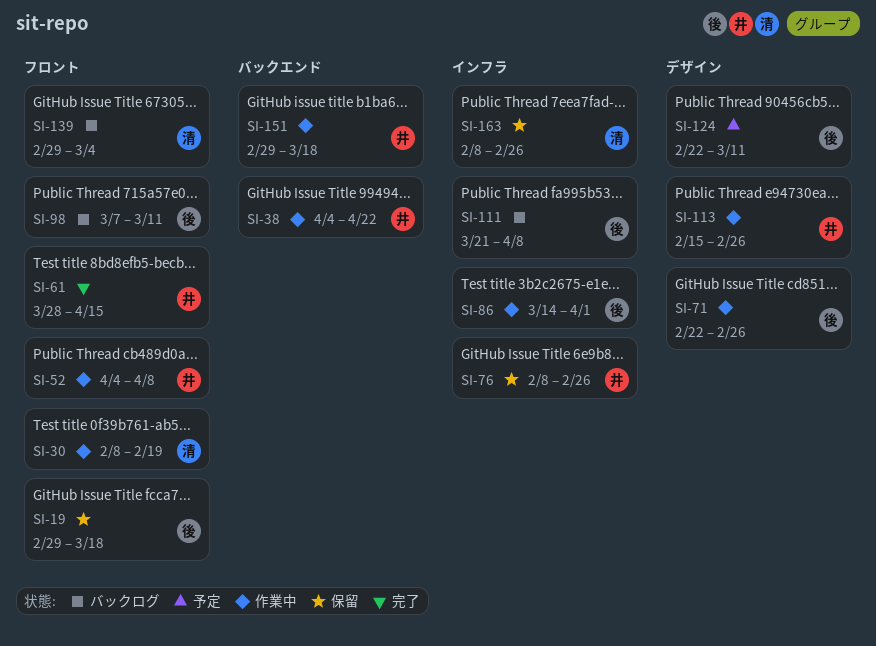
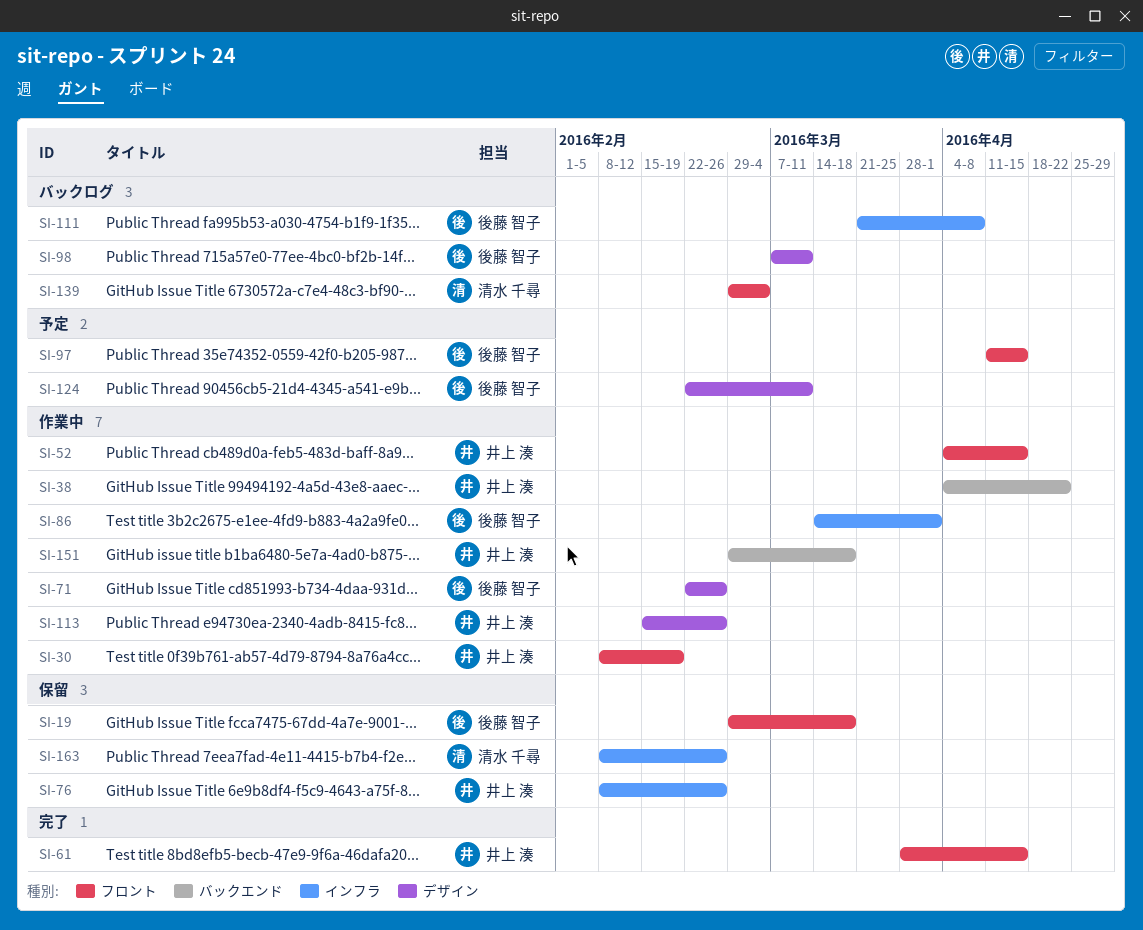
SI-30, owner: 清水 千尋 -> 井上 湊
SI-52, due: Apr 8 -> Apr 15
SI-97: none -> present
SI-98, label: フロント -> デザイン

